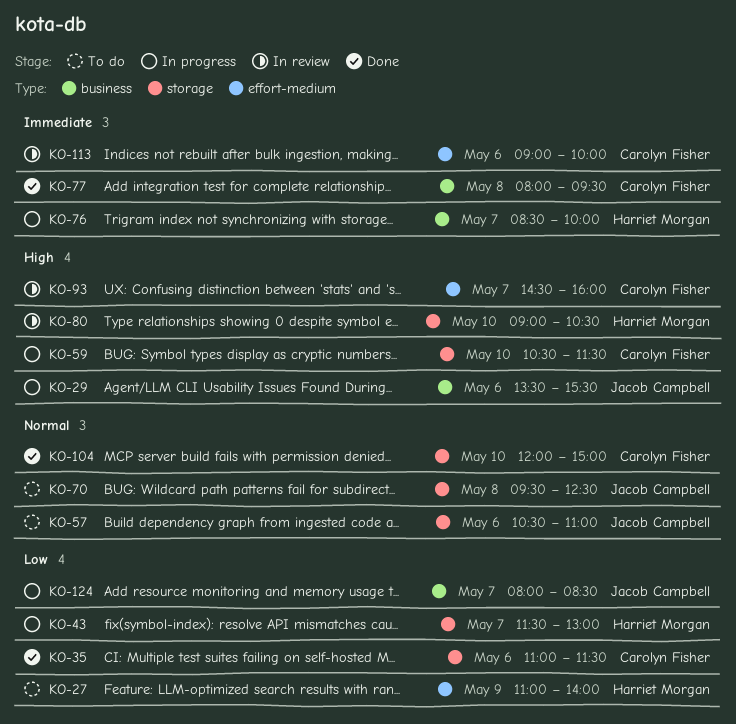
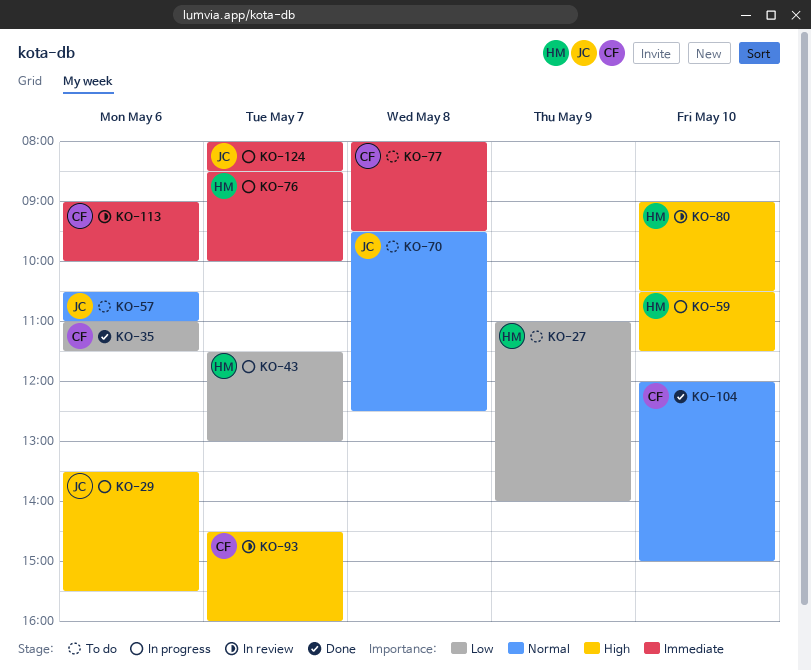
KO-59, owner: Carolyn Fisher -> Harriet Morgan
KO-77, status: Done -> To do
KO-124, priority: Low -> Immediate

